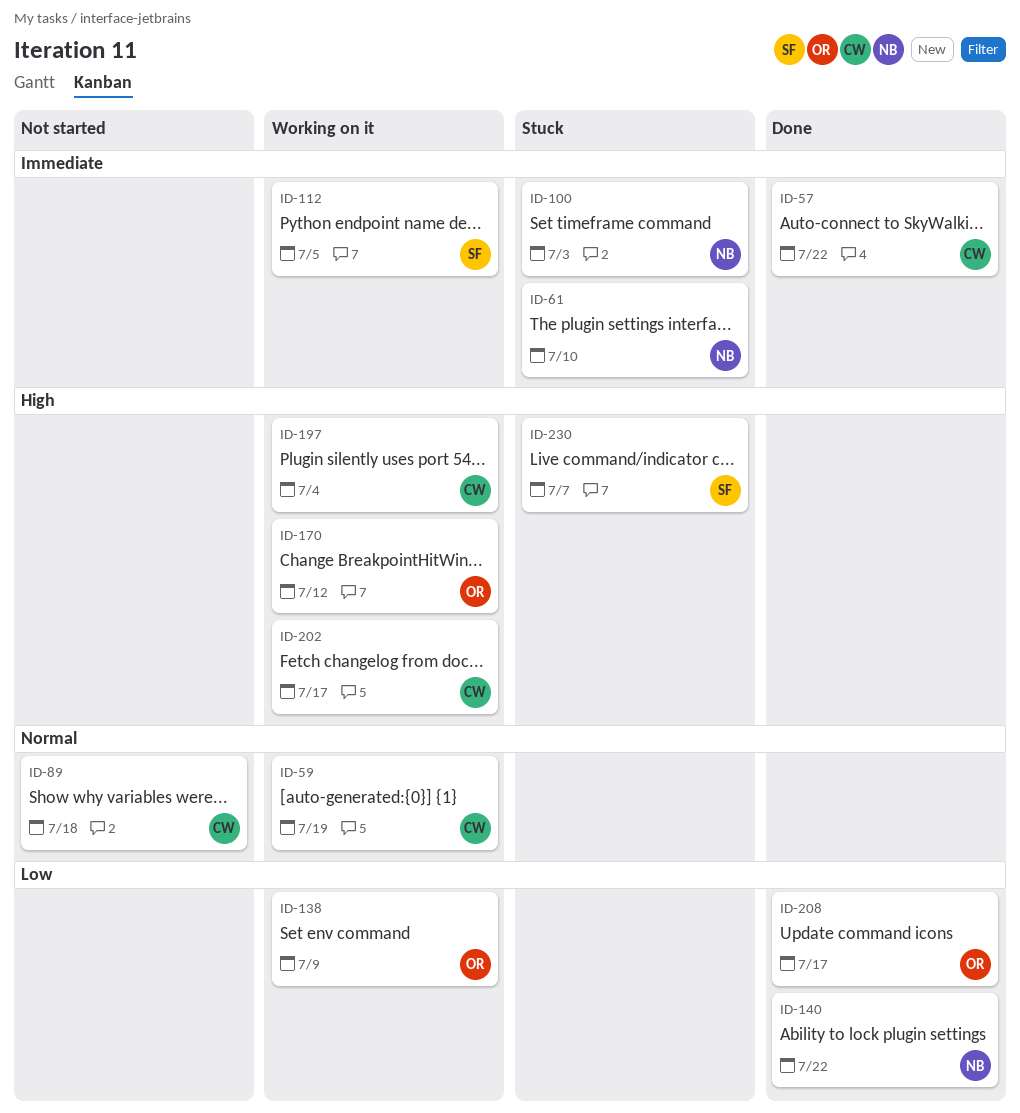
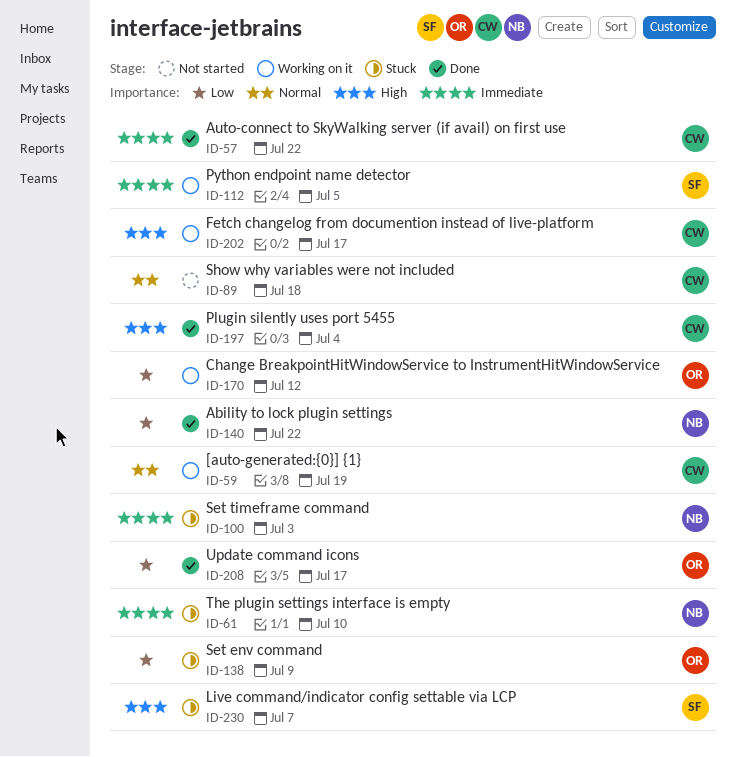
ID-138, status: Working on it -> Stuck
ID-170, priority: High -> Low
ID-197, status: Working on it -> Done

